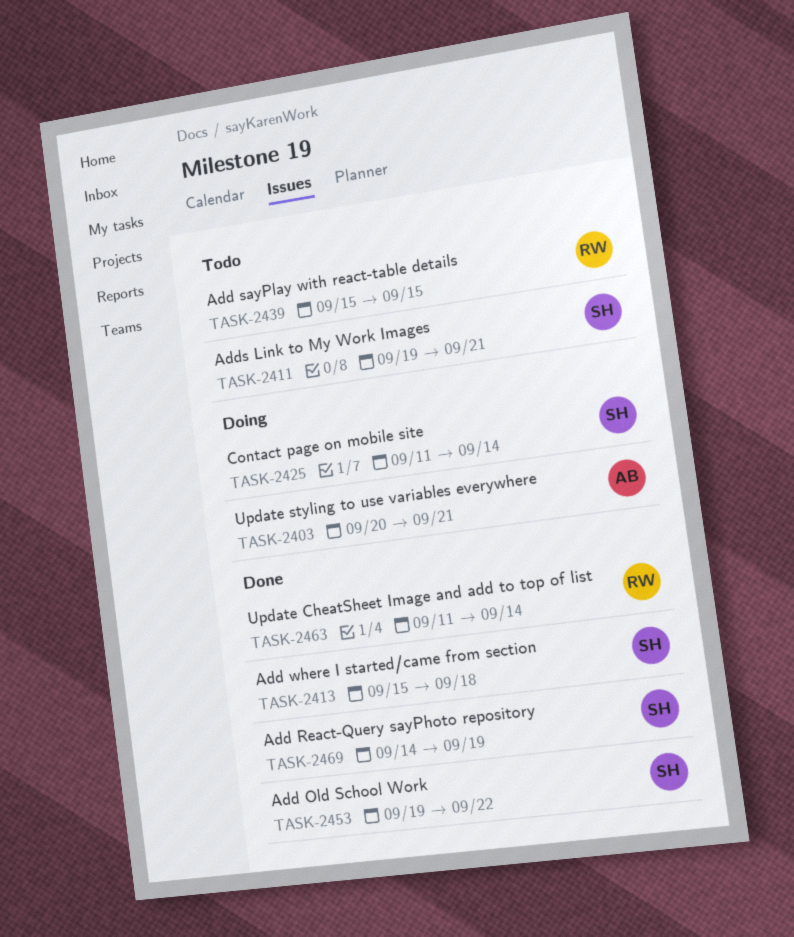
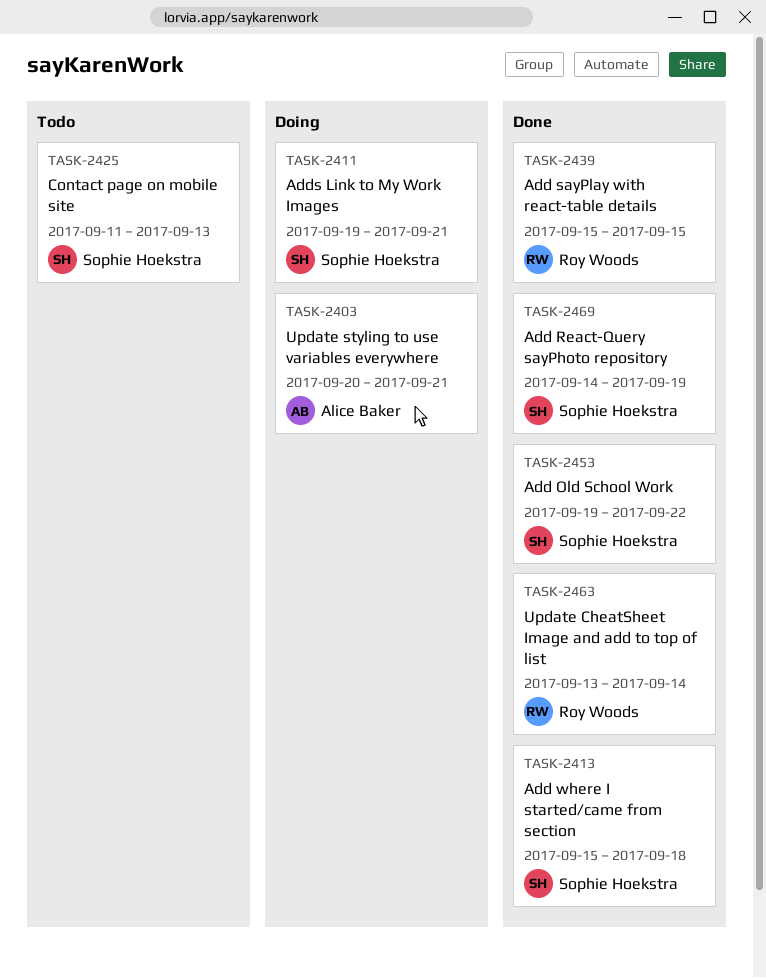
TASK-2411, status: Todo -> Doing
TASK-2425, status: Doing -> Todo
TASK-2425, due: Sep 14 -> Sep 13
TASK-2439, status: Todo -> Done
TASK-2463, start: Sep 11 -> Sep 13

